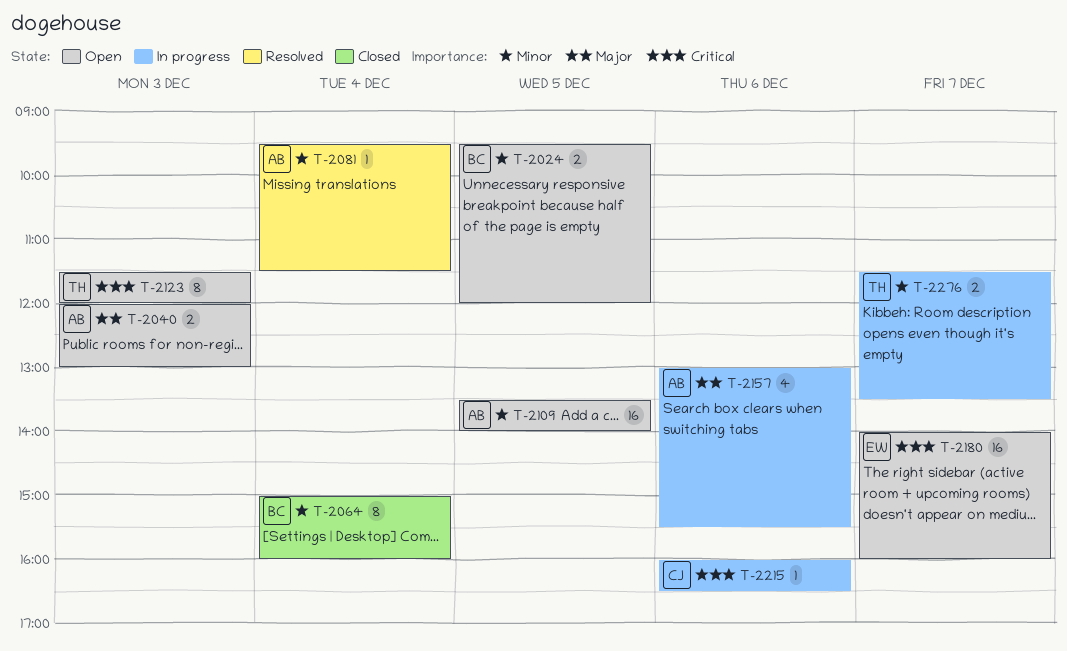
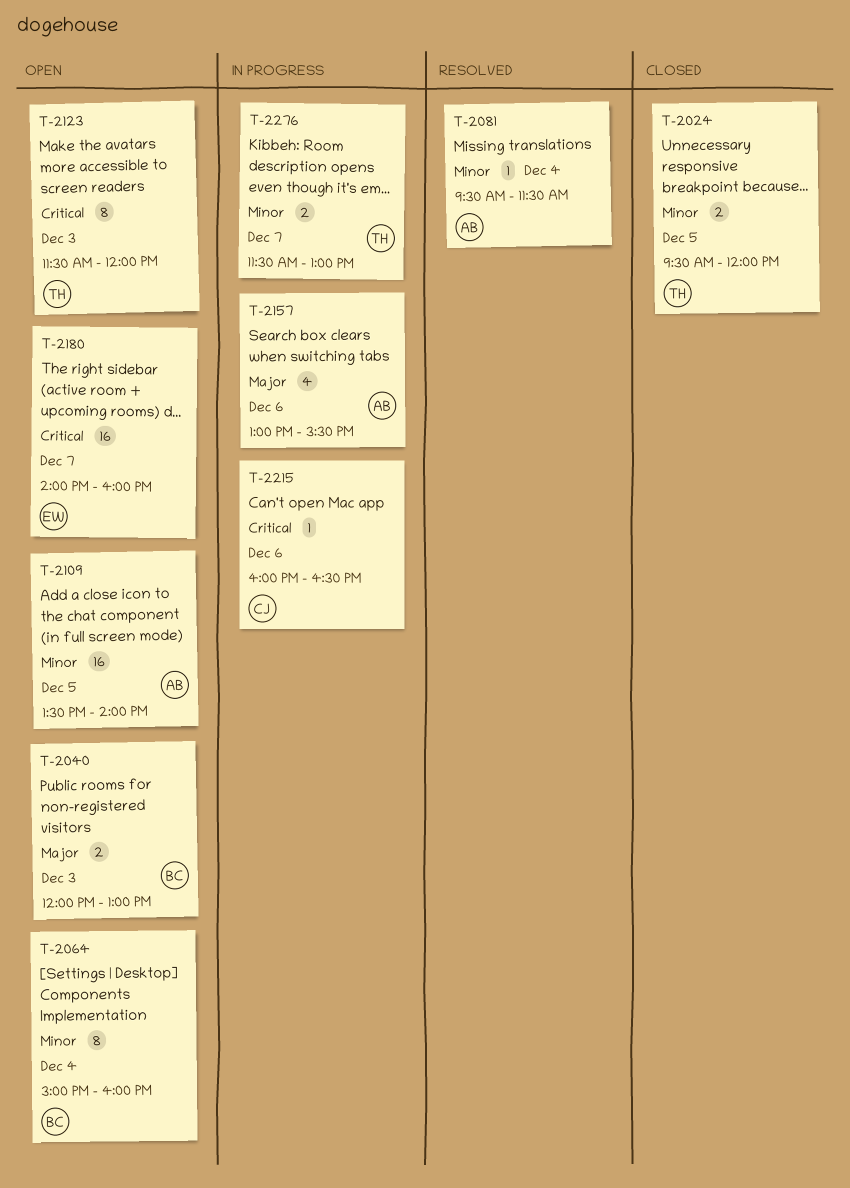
T-2024, status: Open -> Closed
T-2024, owner: BC -> TH
T-2040, owner: AB -> BC
T-2064, status: Closed -> Open
T-2276, ends: 13:30 -> 13:00

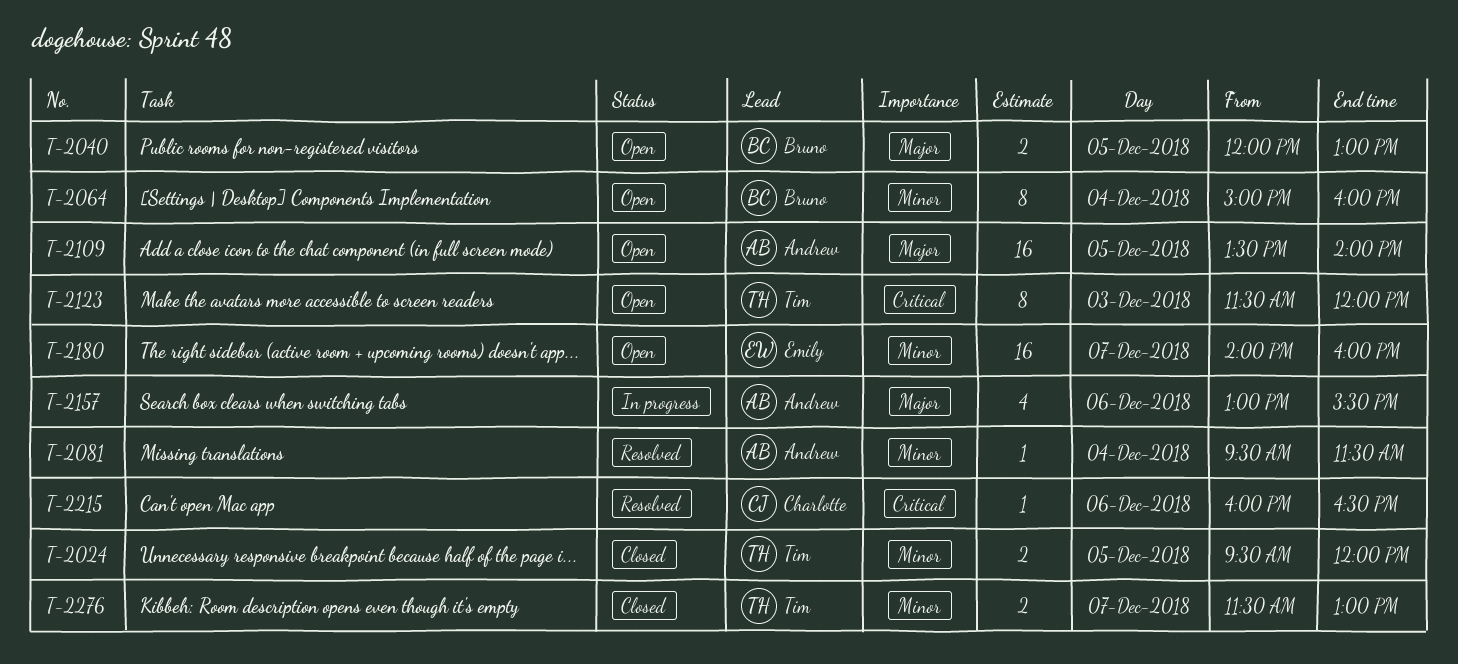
T-2040, day: Dec 3 -> Dec 5
T-2109, priority: Minor -> Major
T-2180, priority: Critical -> Minor
T-2215, status: In progress -> Resolved
T-2276, status: In progress -> Closed

